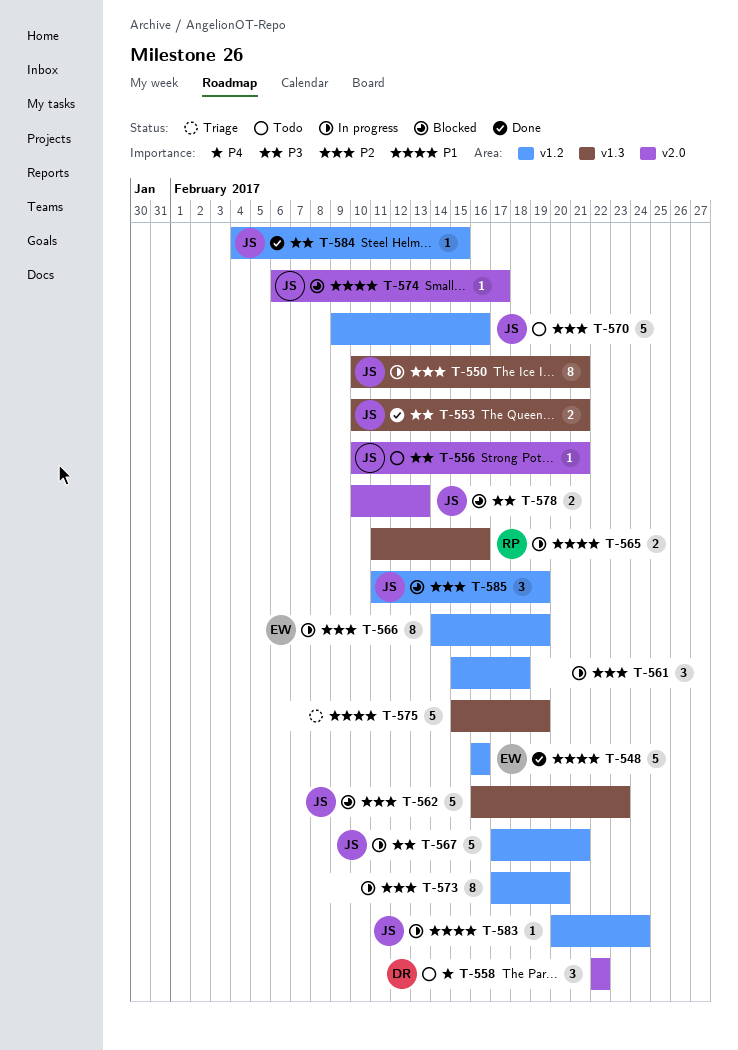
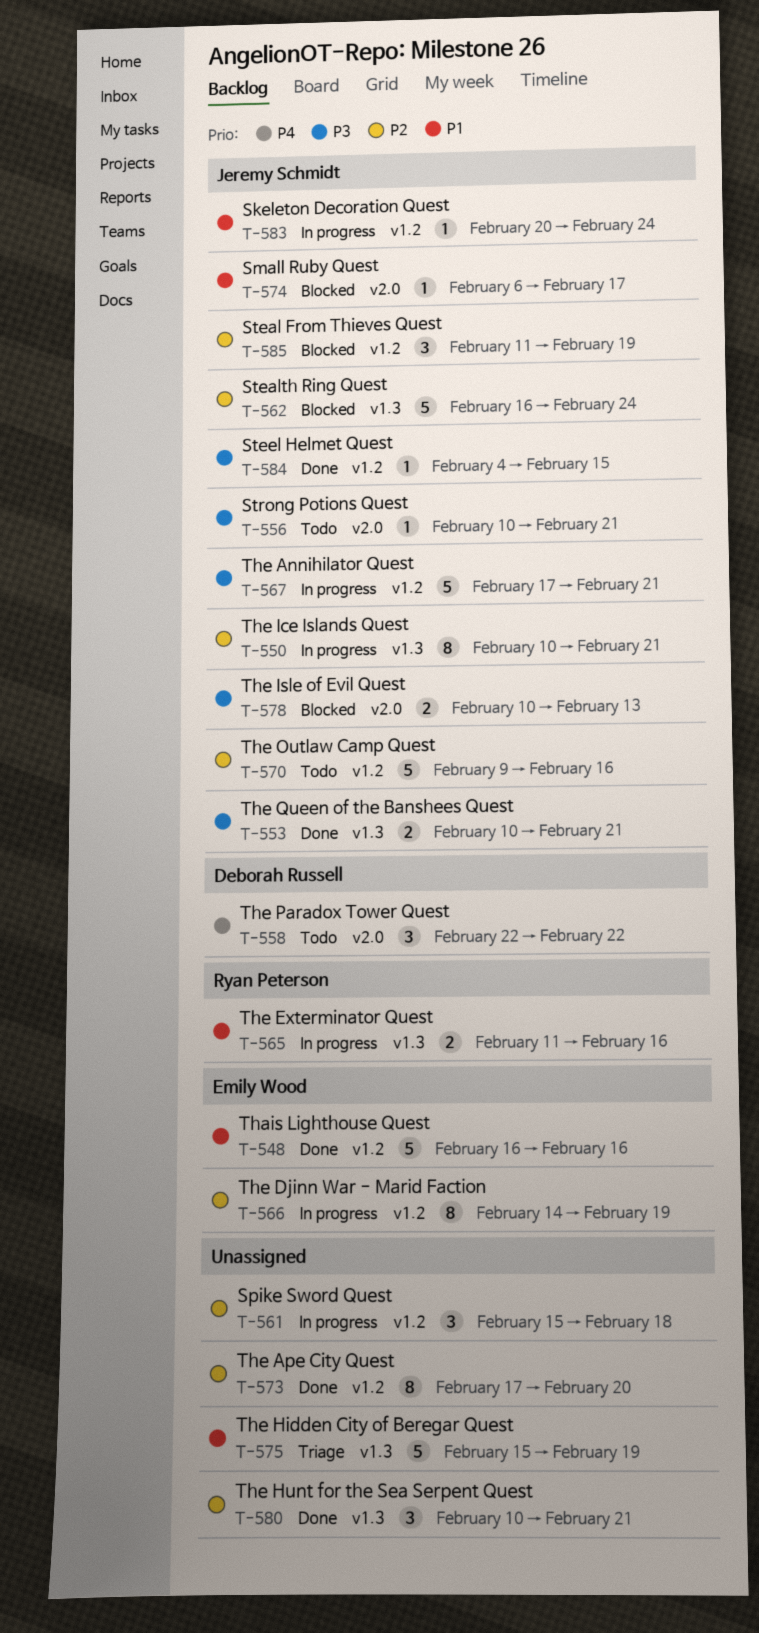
T-562, due: Feb 23 -> Feb 24
T-573, status: In progress -> Done
T-580: none -> present

